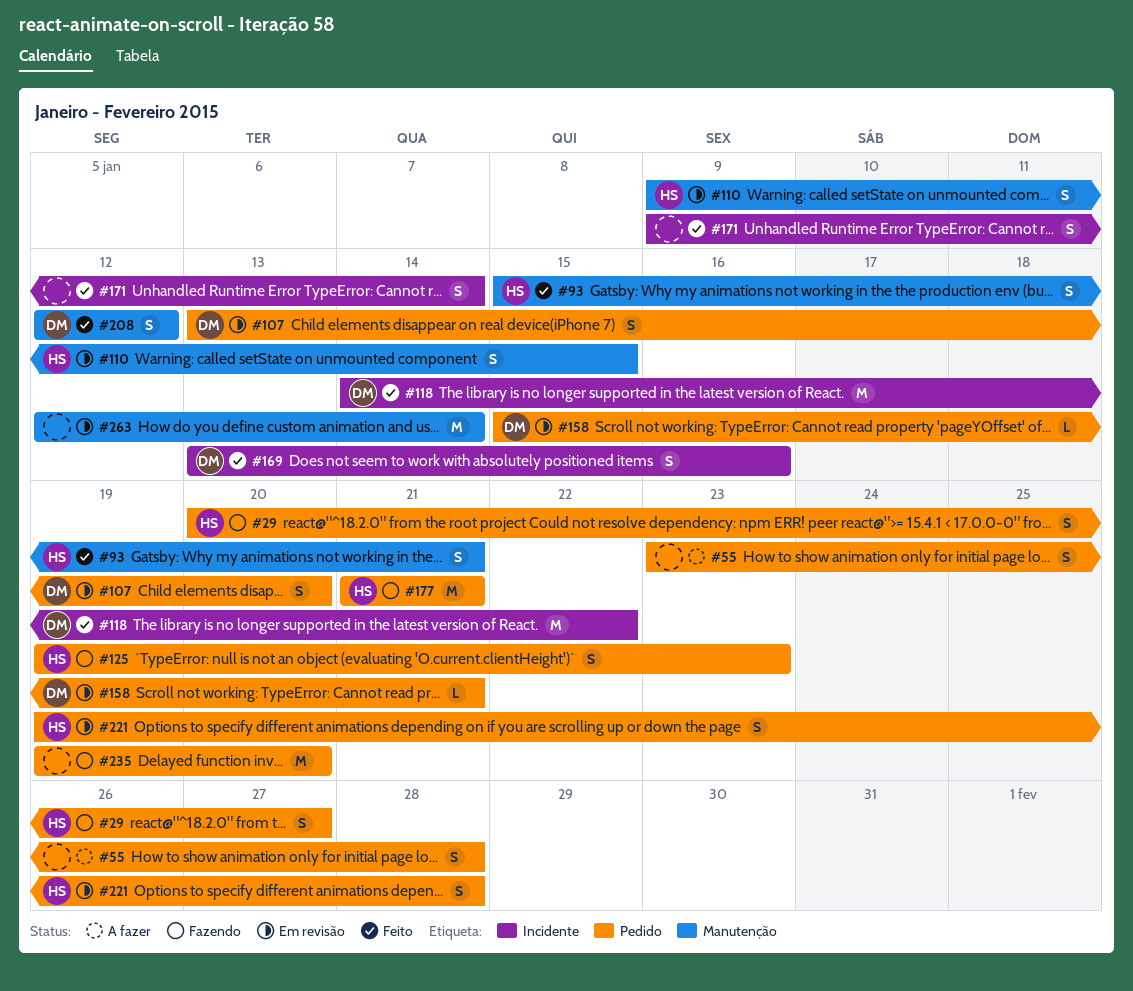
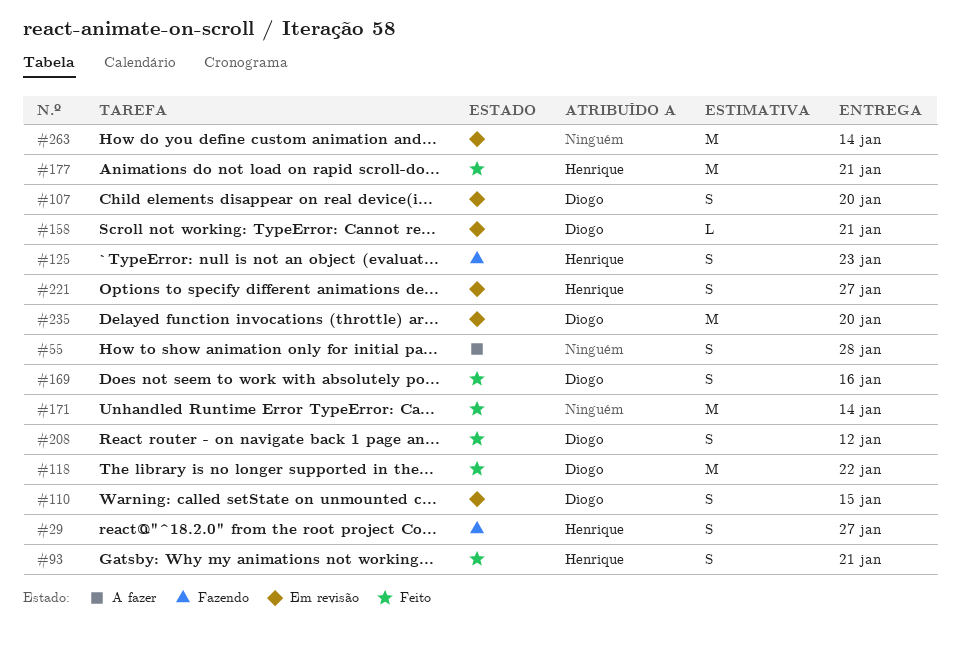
#110, owner: Henrique -> Diogo
#171, estimate: S -> M
#177, status: Fazendo -> Feito
#221, due: Jan 28 -> Jan 27
#235, status: Fazendo -> Em revisão
#235, owner: none -> Diogo

